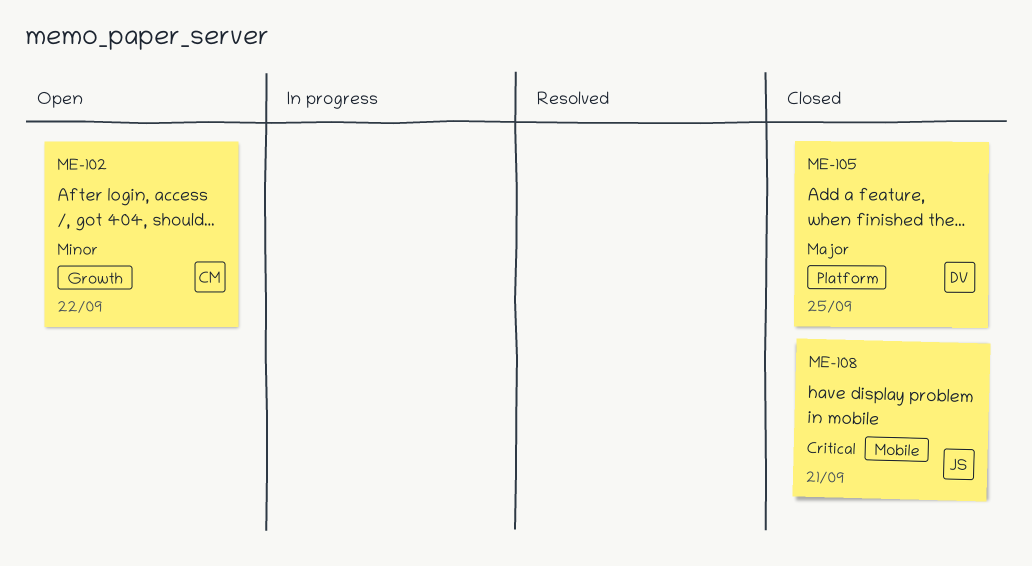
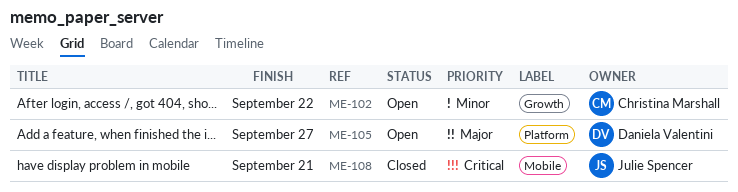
ME-105, status: Closed -> Open
ME-105, due: Sep 25 -> Sep 27

